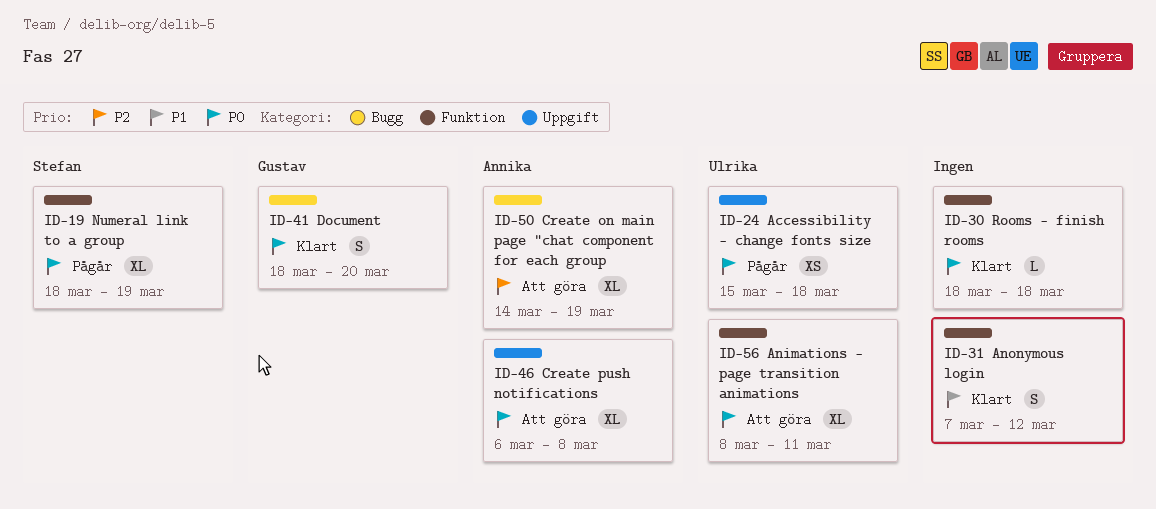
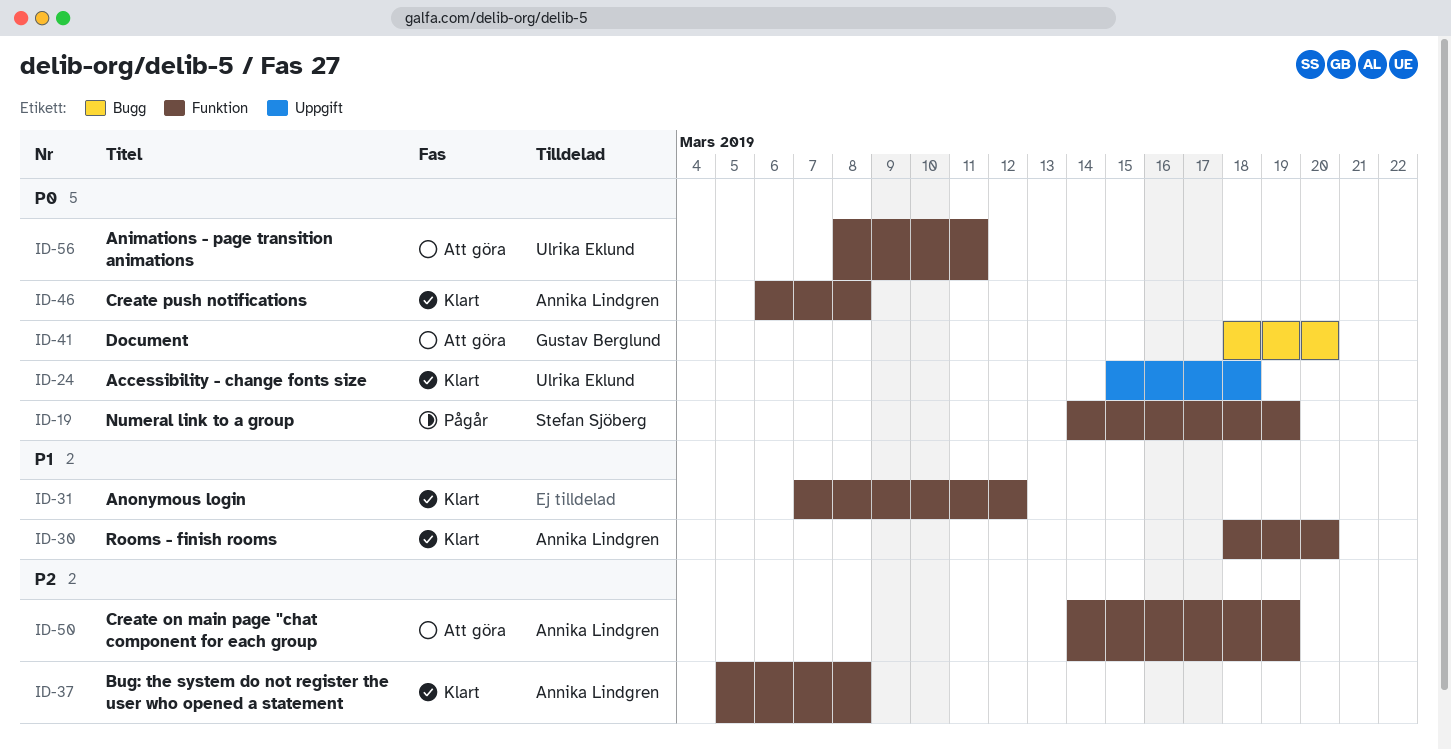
ID-19, start: Mar 18 -> Mar 14
ID-24, status: Pågår -> Klart
ID-30, owner: none -> Annika Lindgren
ID-30, priority: P0 -> P1
ID-30, due: Mar 18 -> Mar 20
ID-37: none -> present
ID-41, status: Klart -> Att göra
ID-46, status: Att göra -> Klart
ID-46, label: Uppgift -> Funktion
ID-50, label: Bugg -> Funktion

